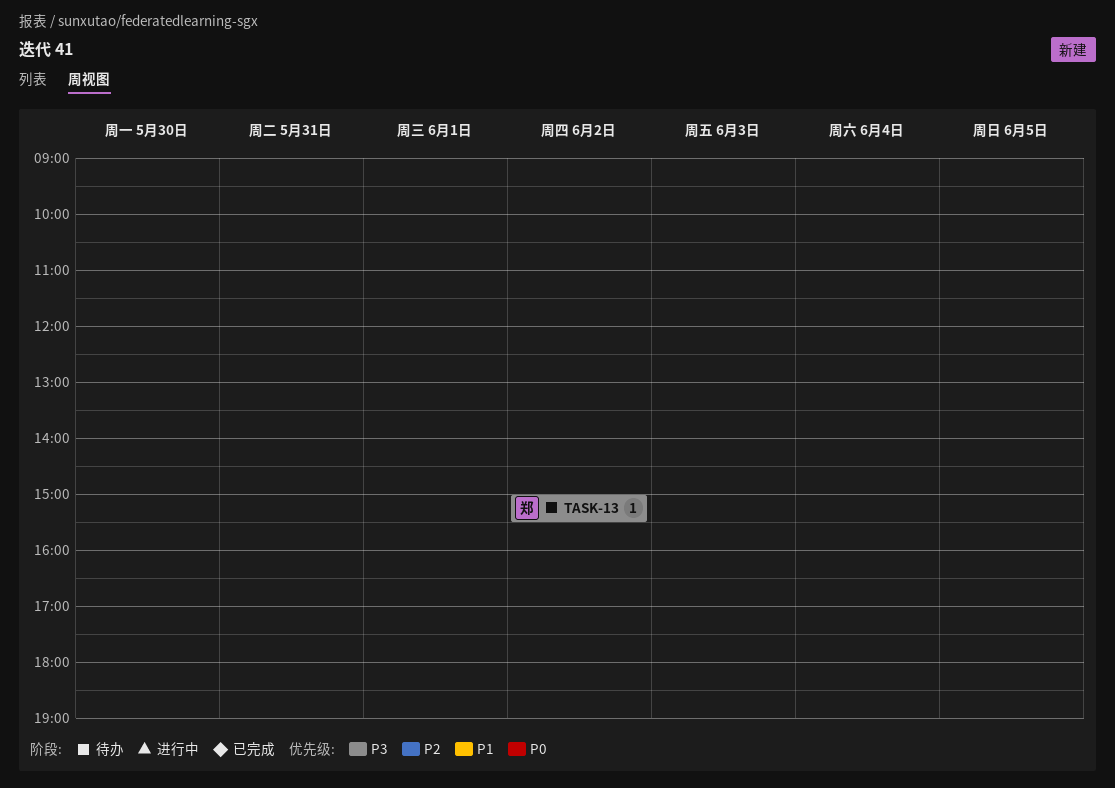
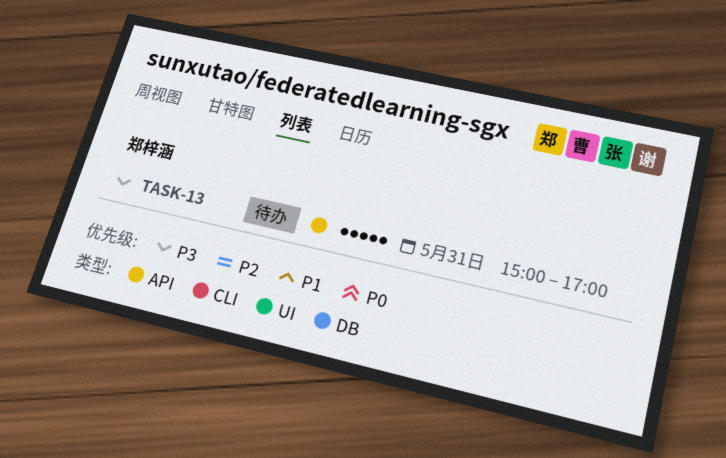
TASK-13, estimate: 1 -> 5
TASK-13, day: Jun 2 -> May 31
TASK-13, ends: 15:30 -> 17:00

